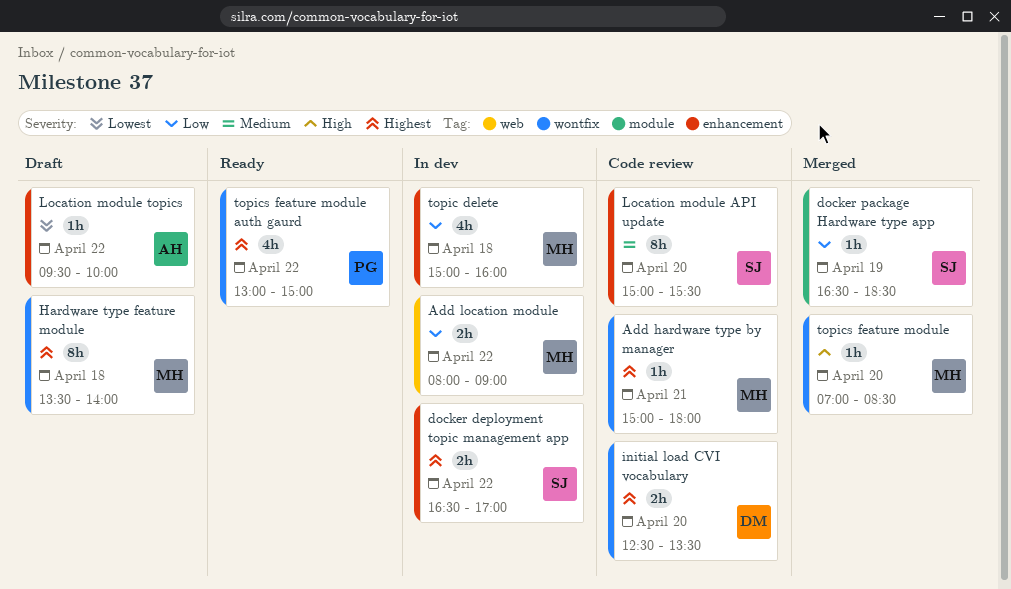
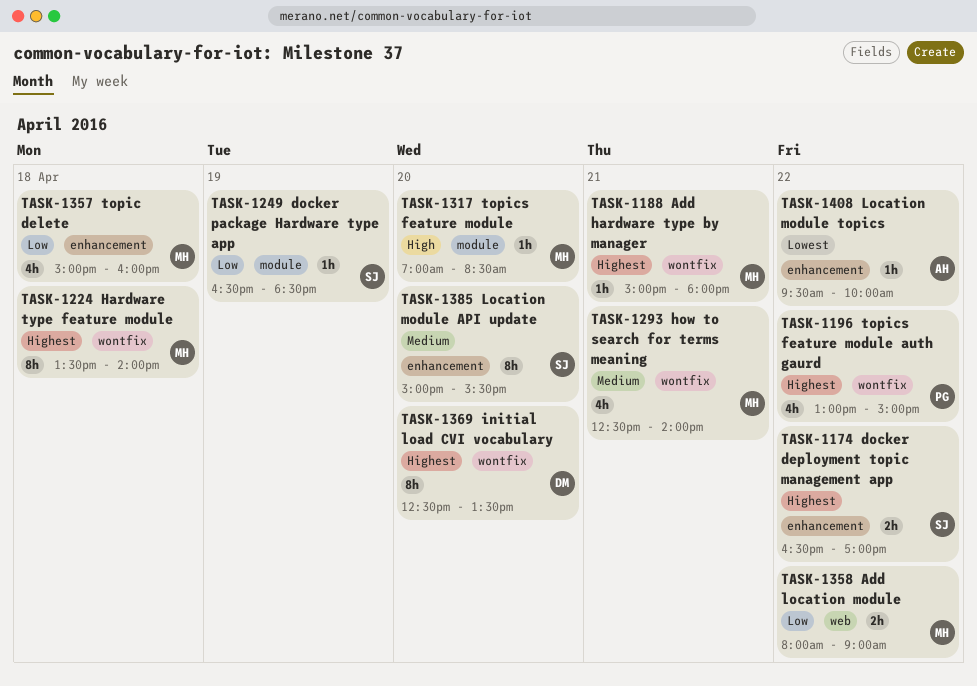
how to search for terms meaning: none -> present
initial load CVI vocabulary, estimate: 2h -> 8h
topics feature module, label: wontfix -> module

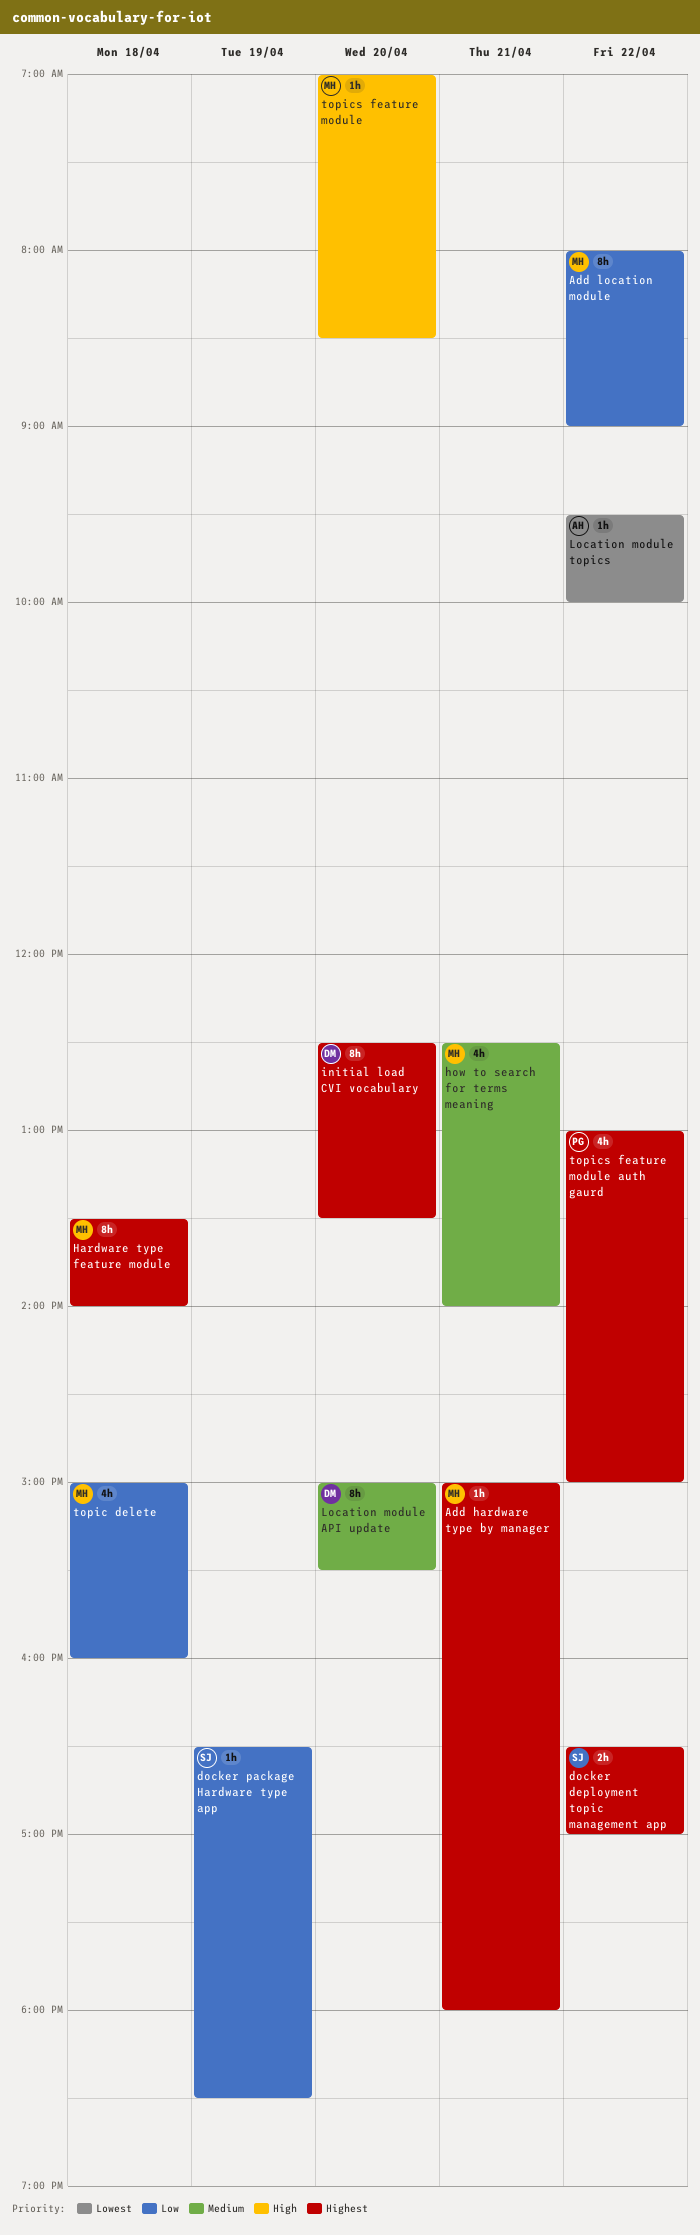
Add location module, estimate: 2h -> 8h
Location module API update, owner: SJ -> DM

